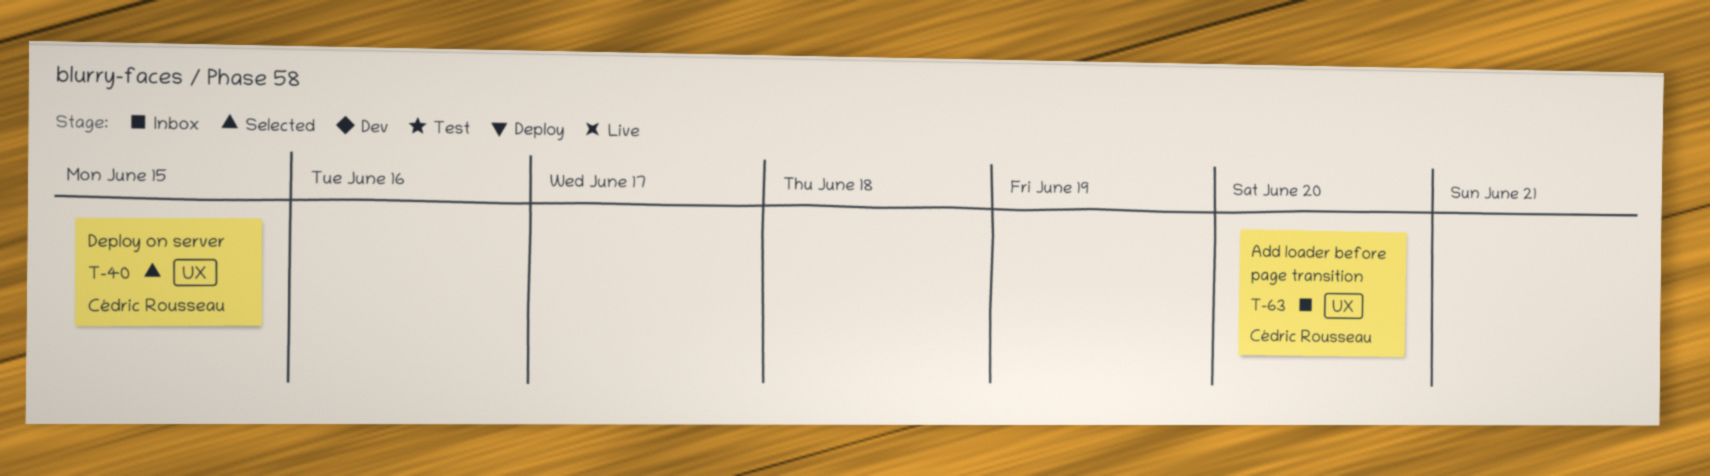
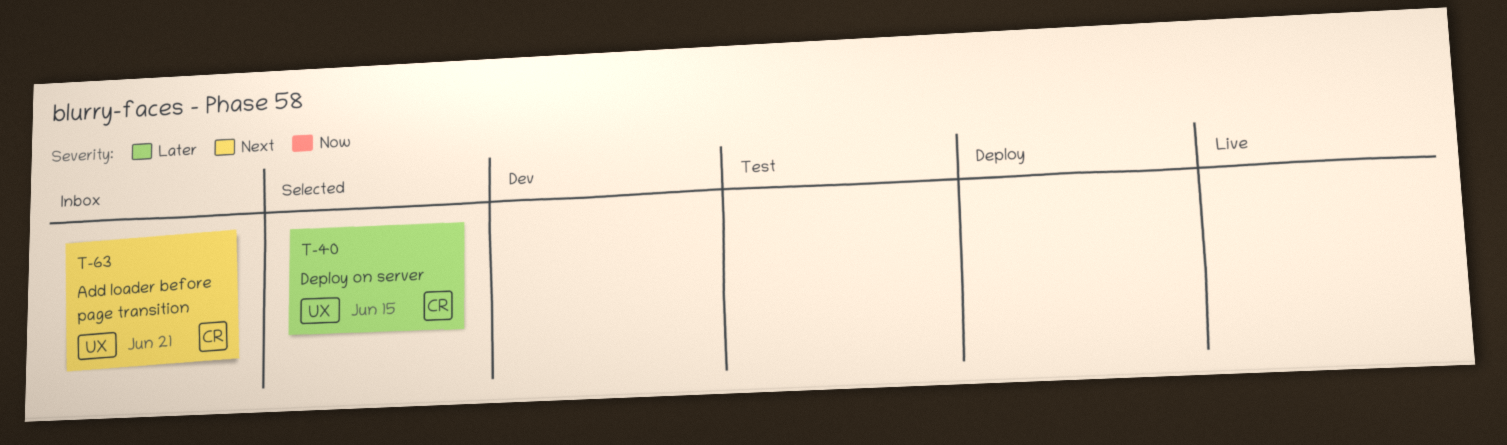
T-63, due: Jun 20 -> Jun 21

